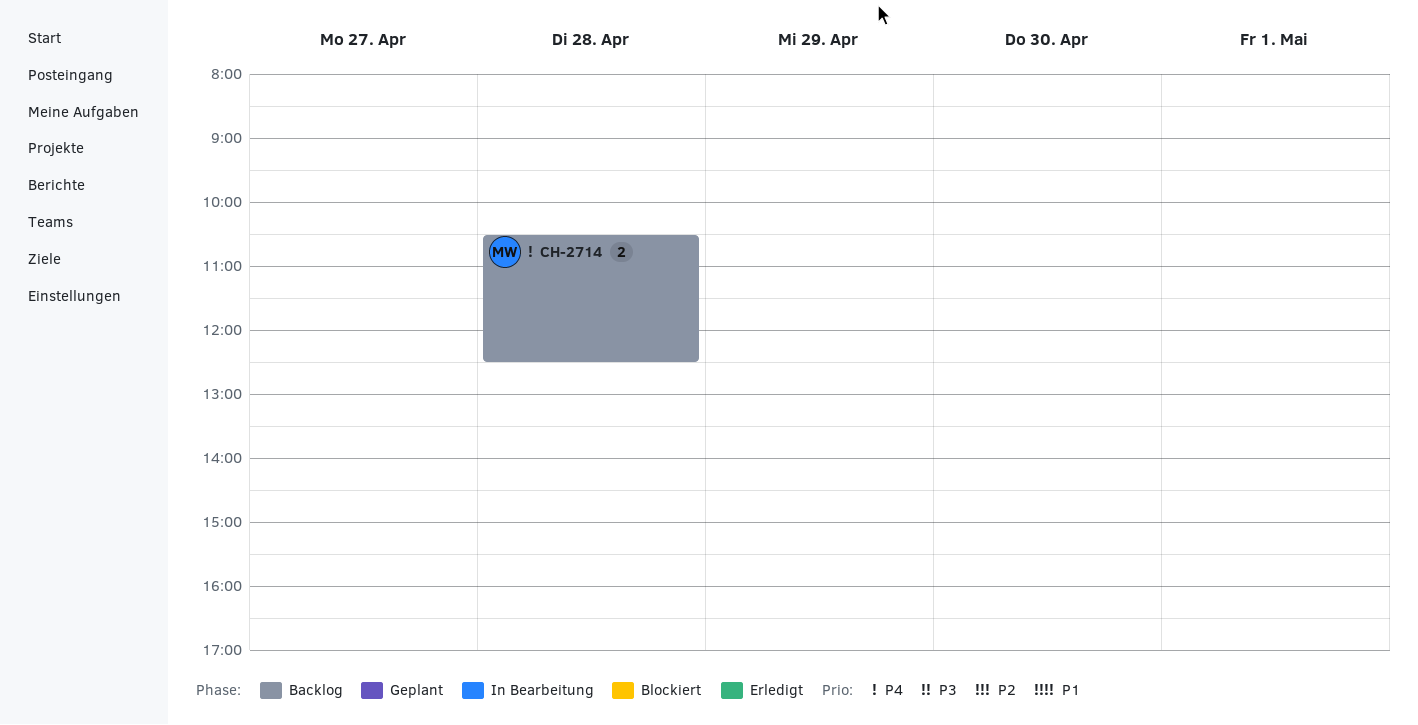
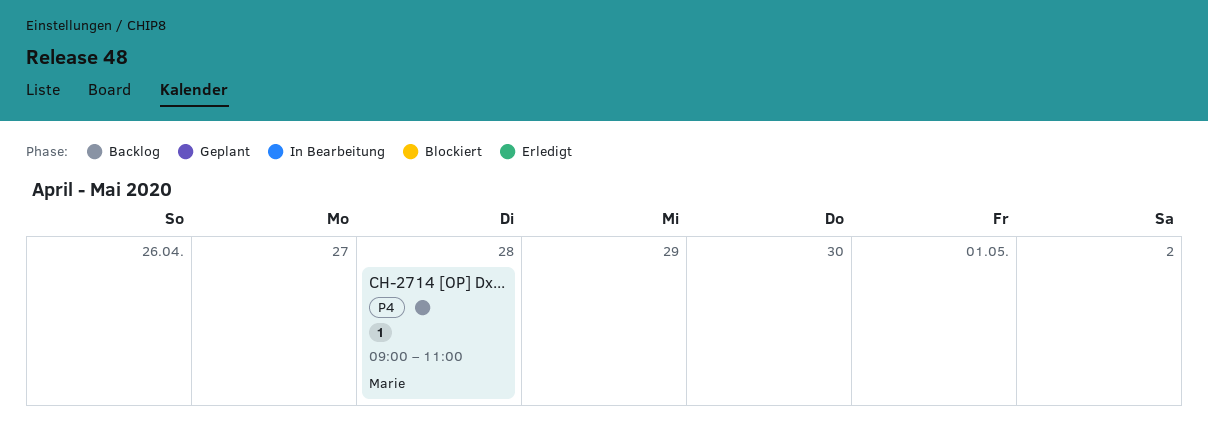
CH-2714, estimate: 2 -> 1
CH-2714, begins: 10:30 -> 09:00
CH-2714, ends: 12:30 -> 11:00

